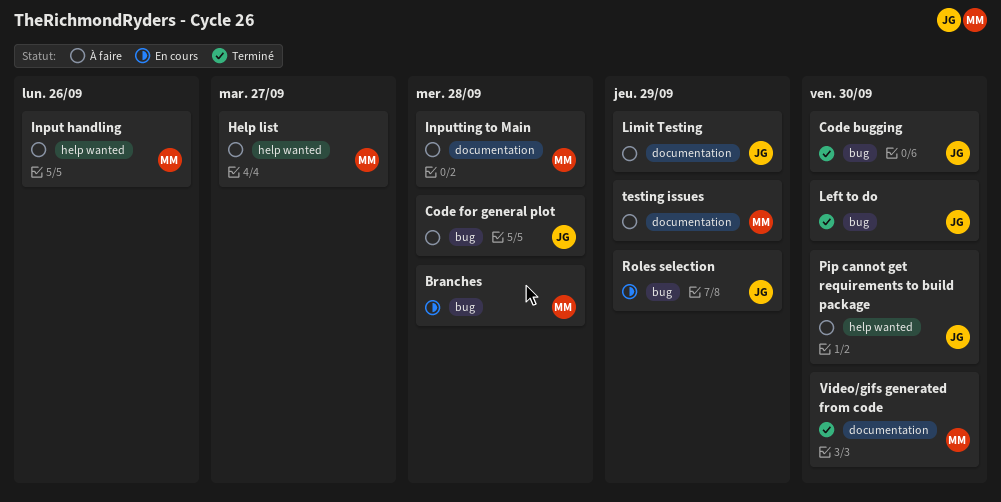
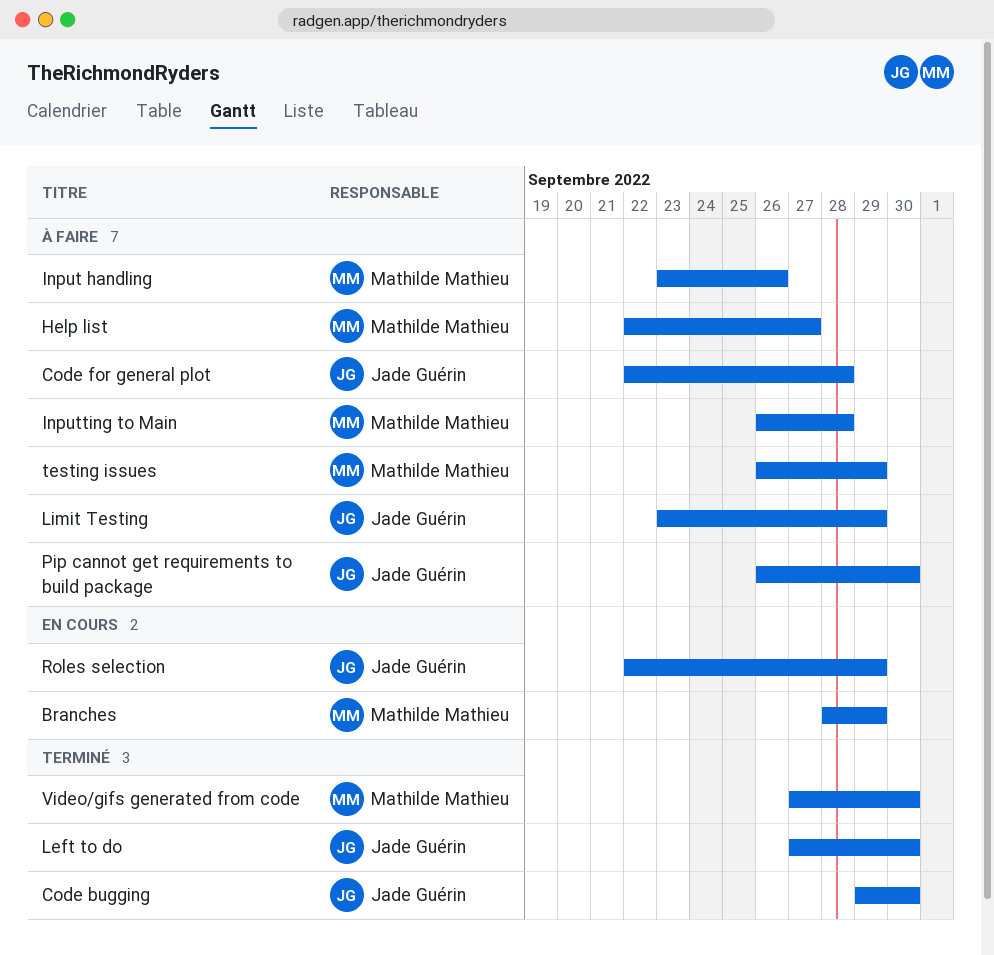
Branches, due: Sep 28 -> Sep 29

